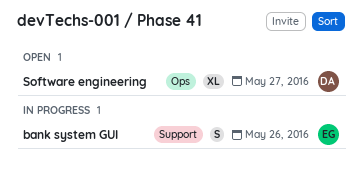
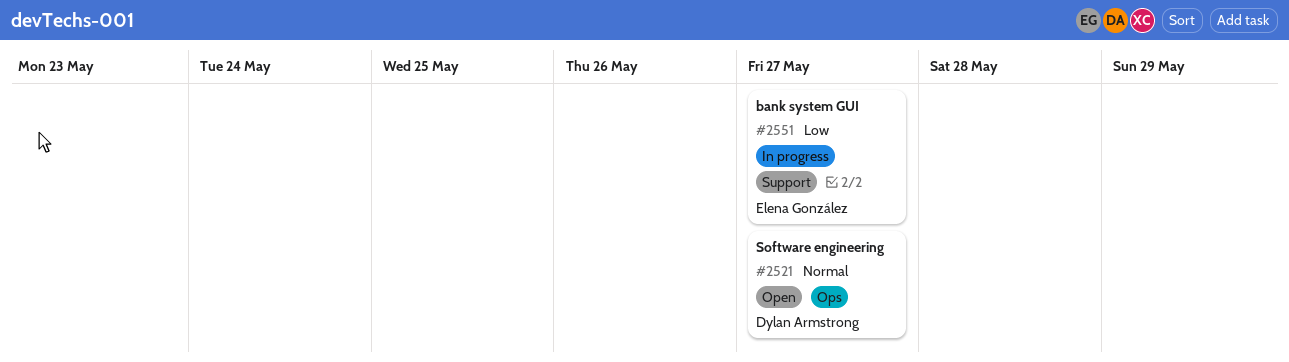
bank system GUI, due: May 26 -> May 27

